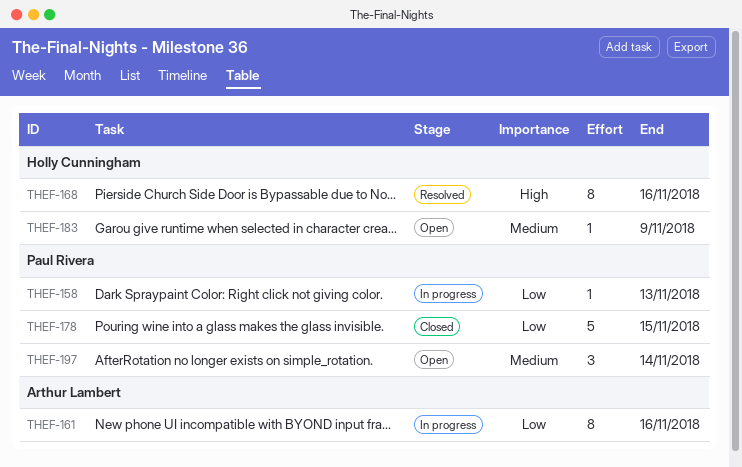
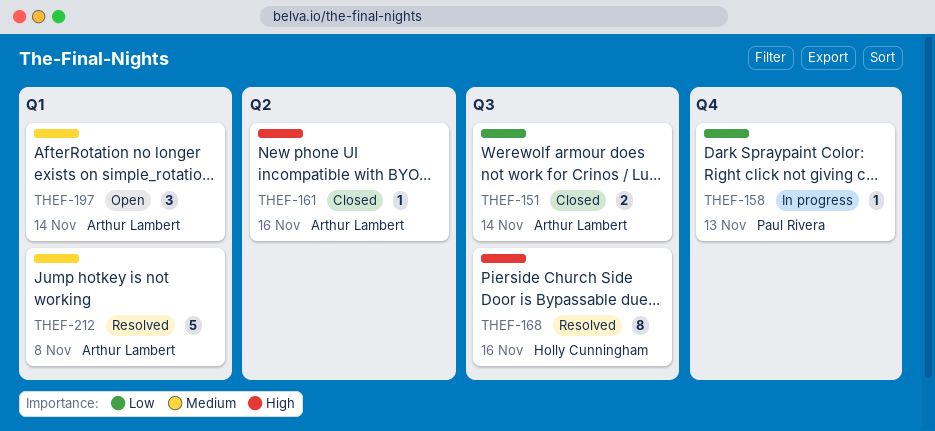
THEF-151: none -> present
THEF-161, status: In progress -> Closed
THEF-161, priority: Low -> High
THEF-161, estimate: 8 -> 1
THEF-178: present -> none
THEF-183: present -> none
THEF-197, owner: Paul Rivera -> Arthur Lambert
THEF-212: none -> present

